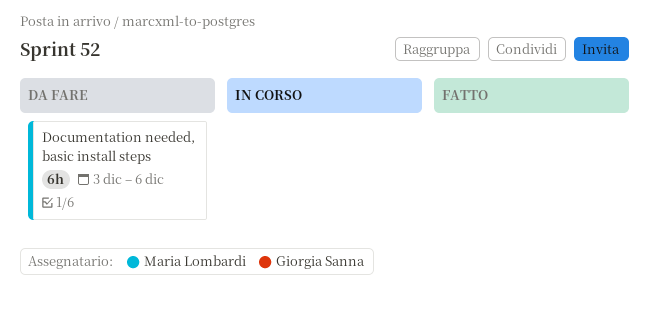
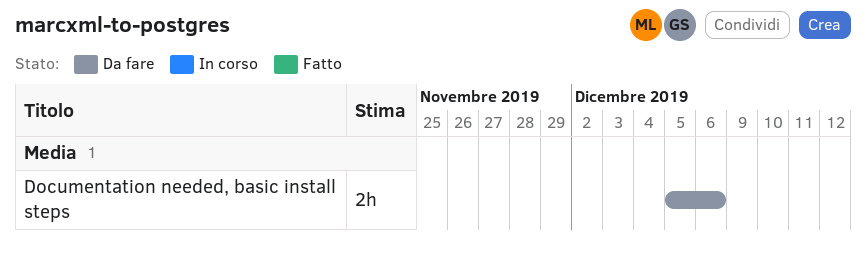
Documentation needed, basic install steps, estimate: 6h -> 2h
Documentation needed, basic install steps, start: Dec 3 -> Dec 5

